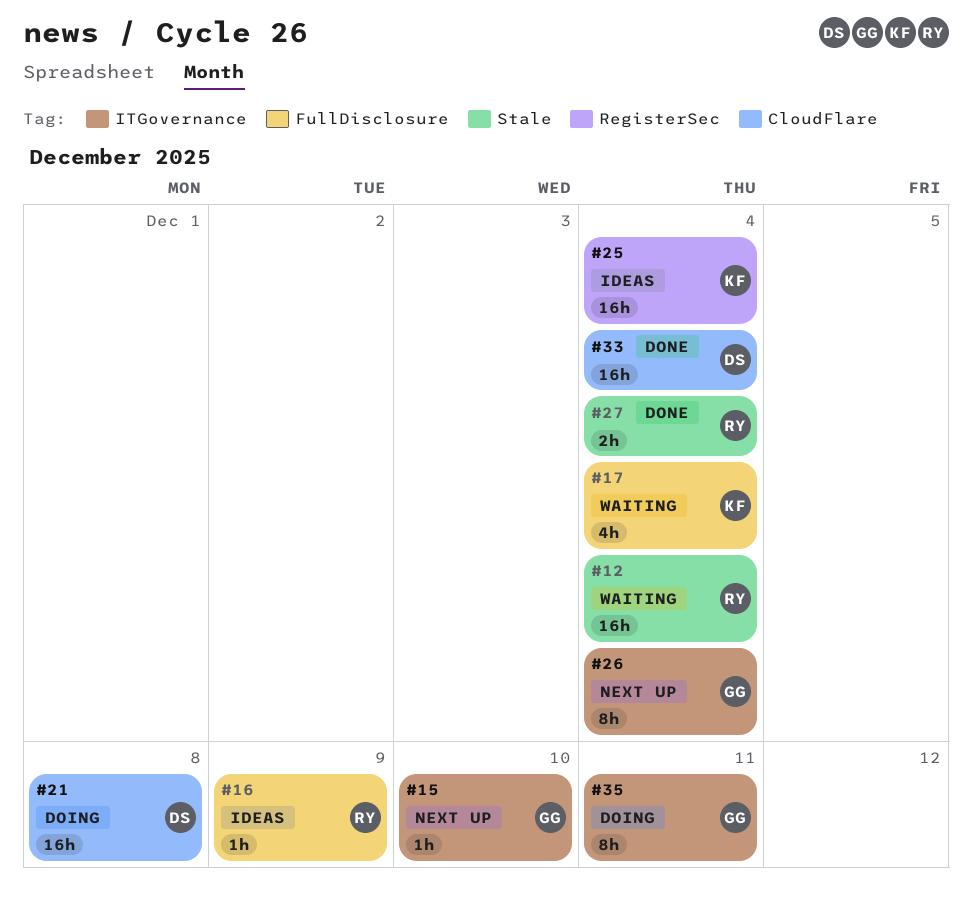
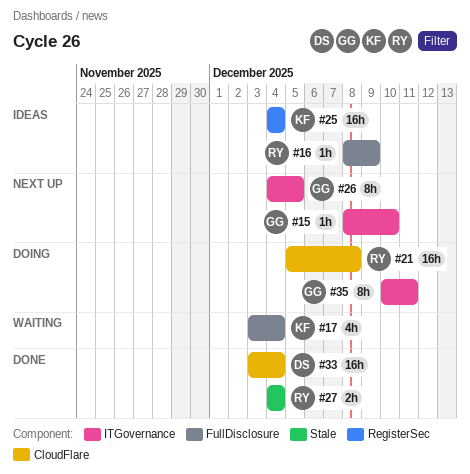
#12: present -> none
#21, owner: DS -> RY
#26, due: Dec 4 -> Dec 5

